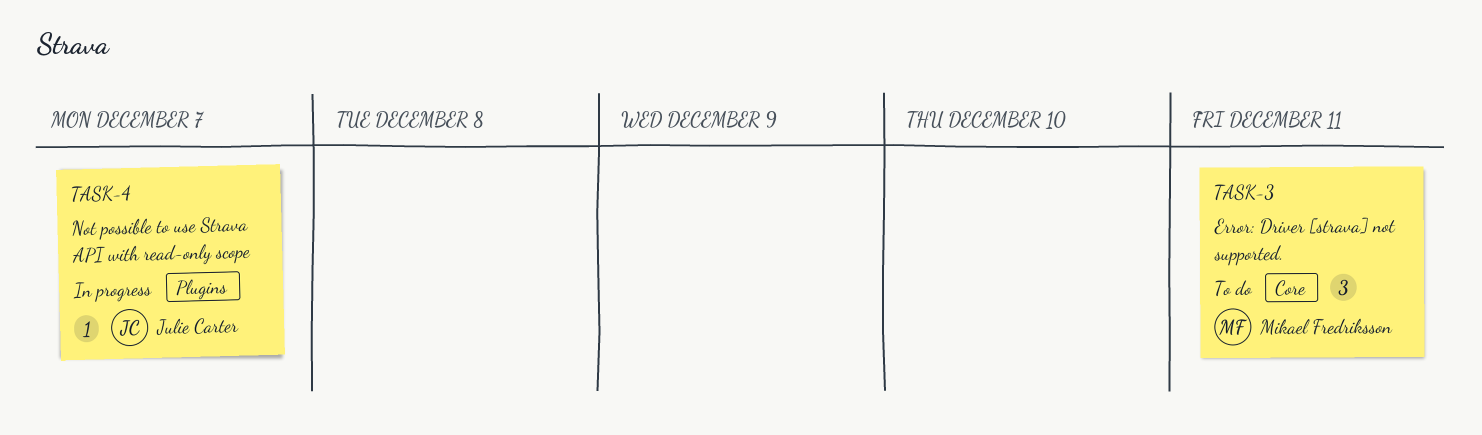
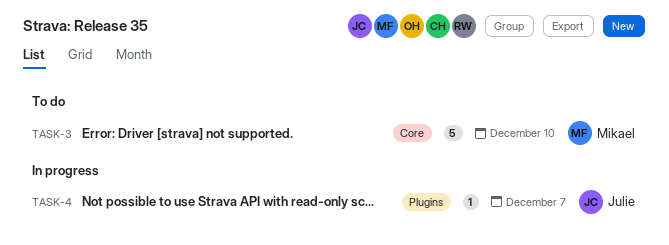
TASK-3, estimate: 3 -> 5
TASK-3, due: Dec 11 -> Dec 10

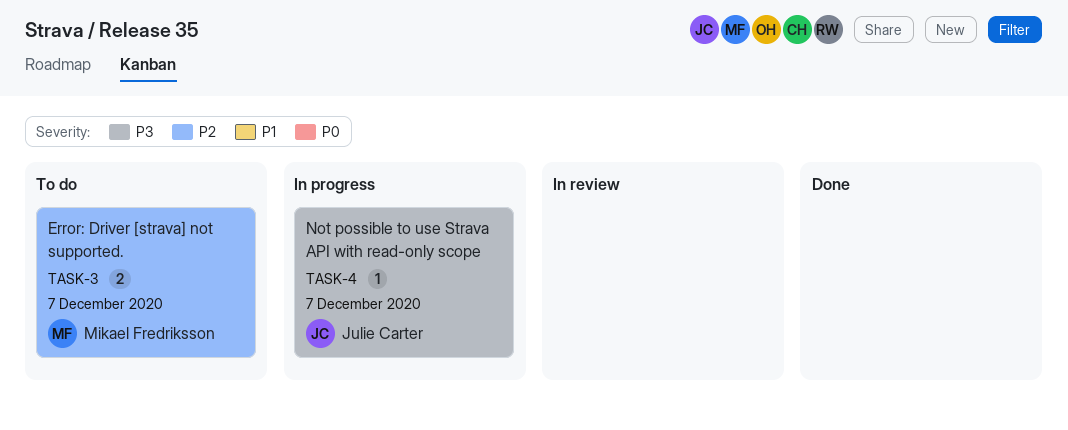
TASK-3, estimate: 5 -> 2
TASK-3, due: Dec 10 -> Dec 7

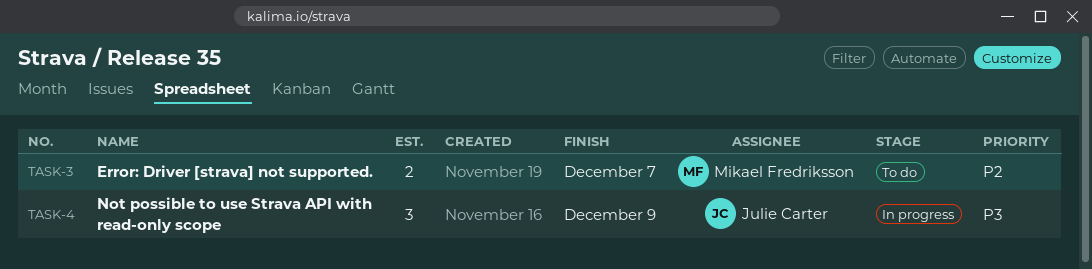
TASK-4, estimate: 1 -> 3
TASK-4, due: Dec 7 -> Dec 9

